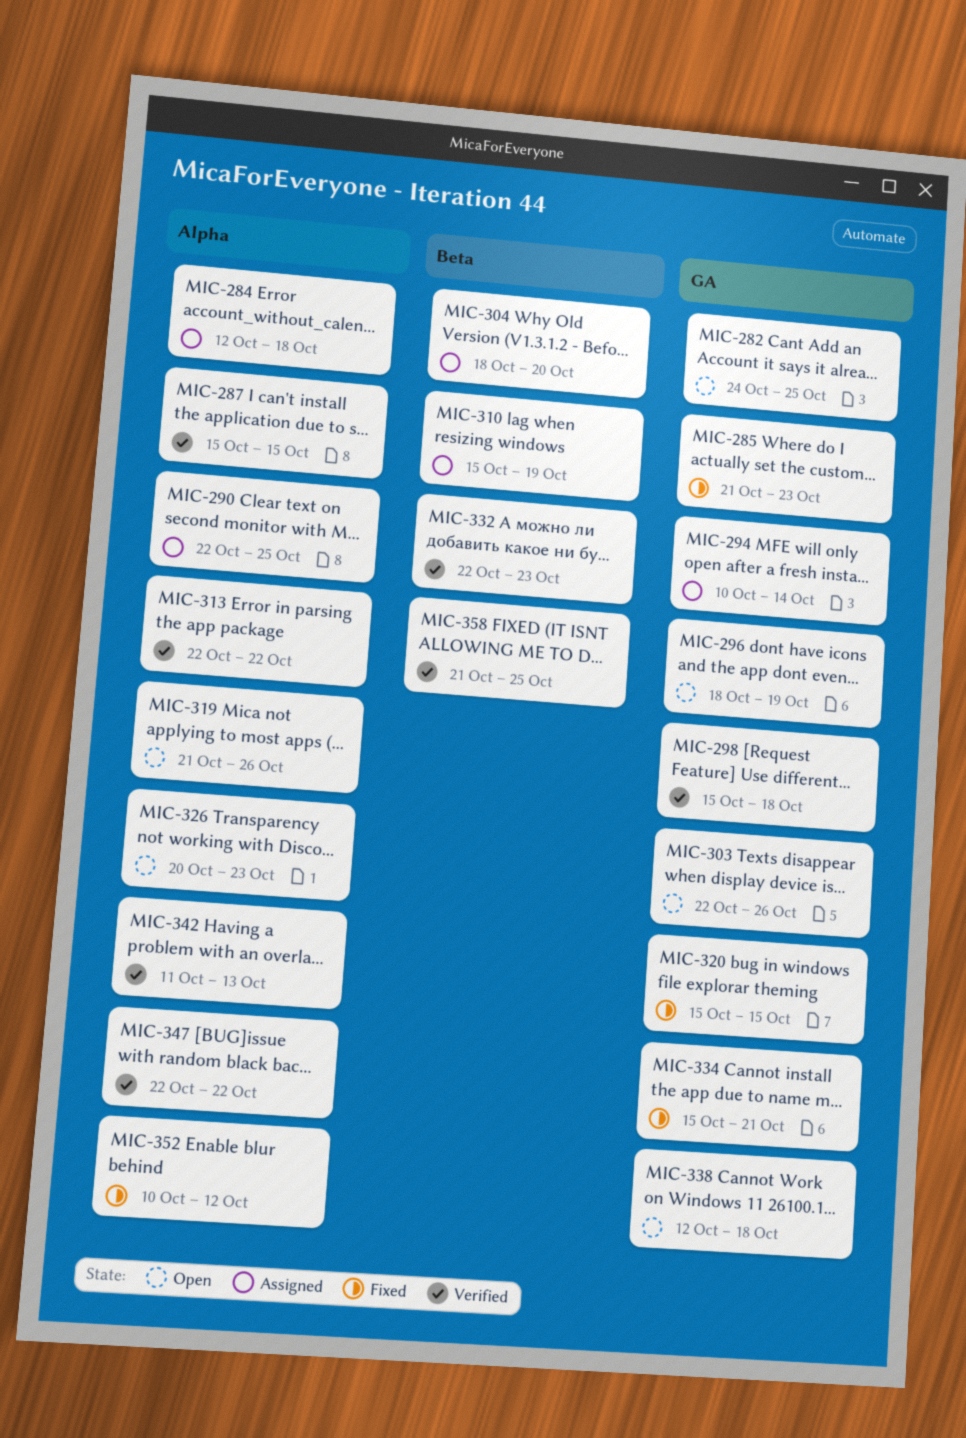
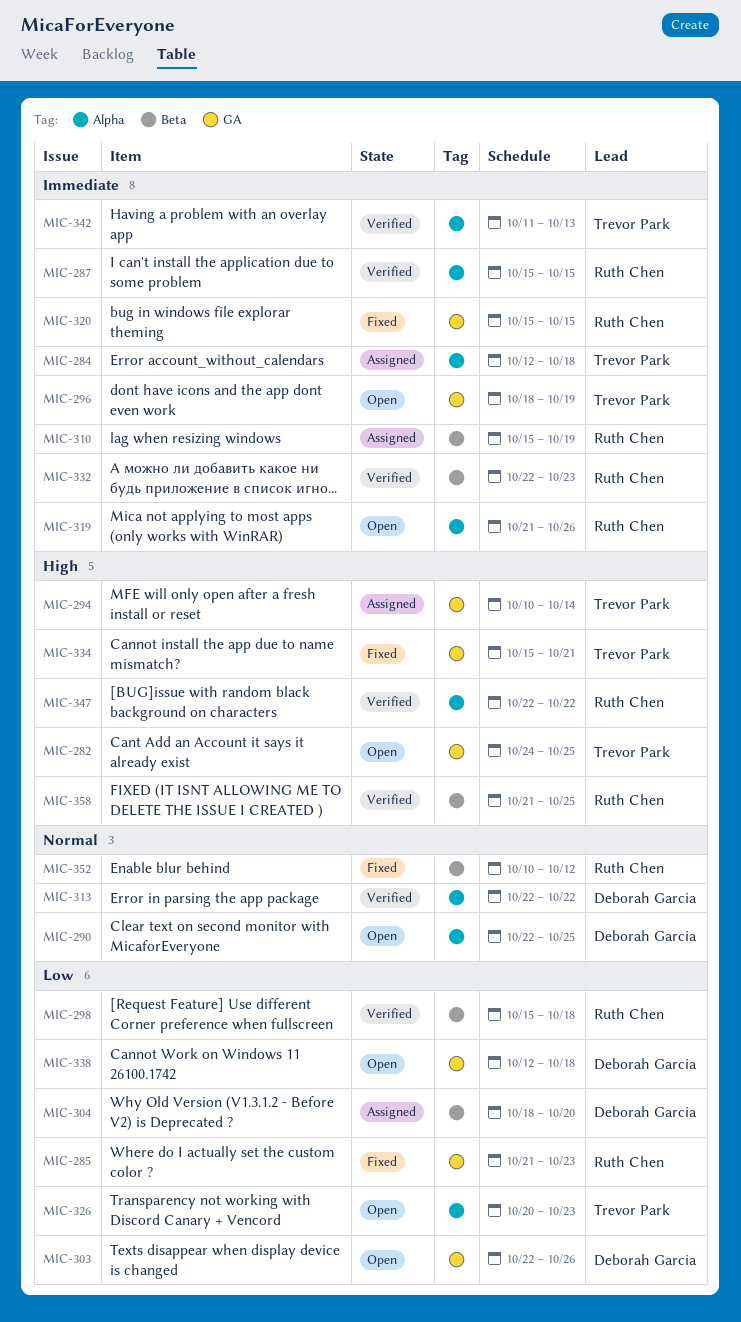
MIC-290, status: Assigned -> Open
MIC-298, label: GA -> Beta
MIC-352, label: Alpha -> Beta

